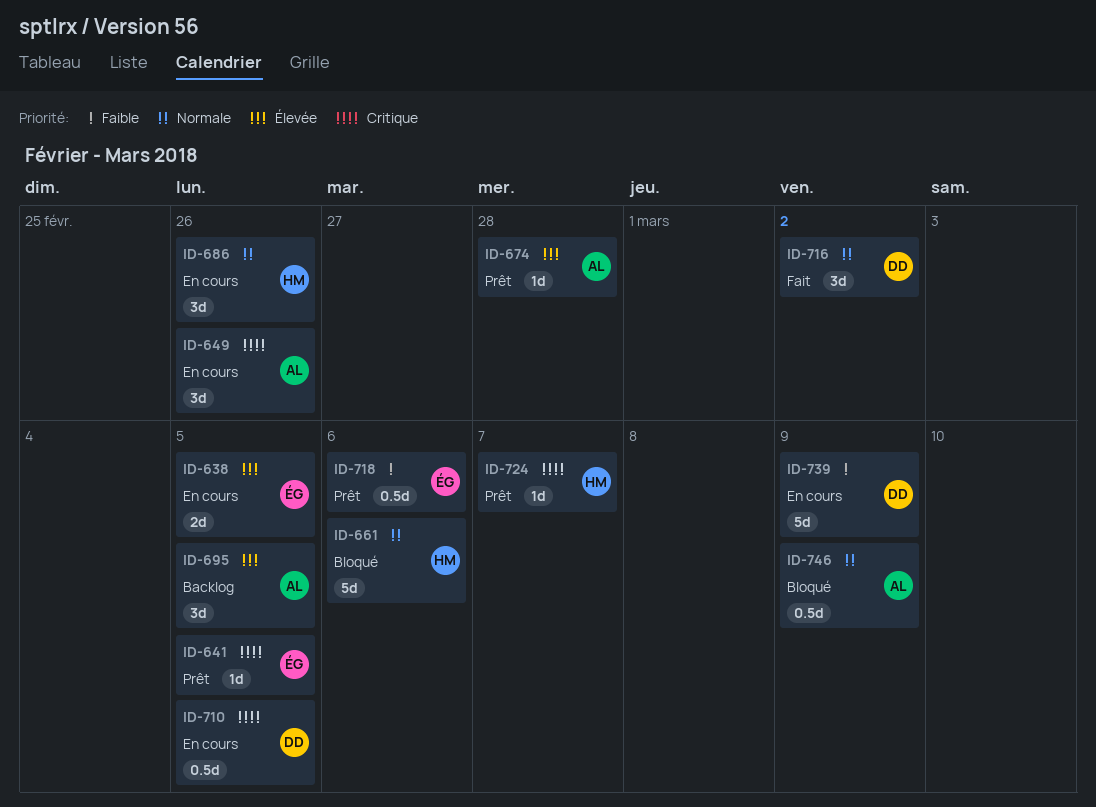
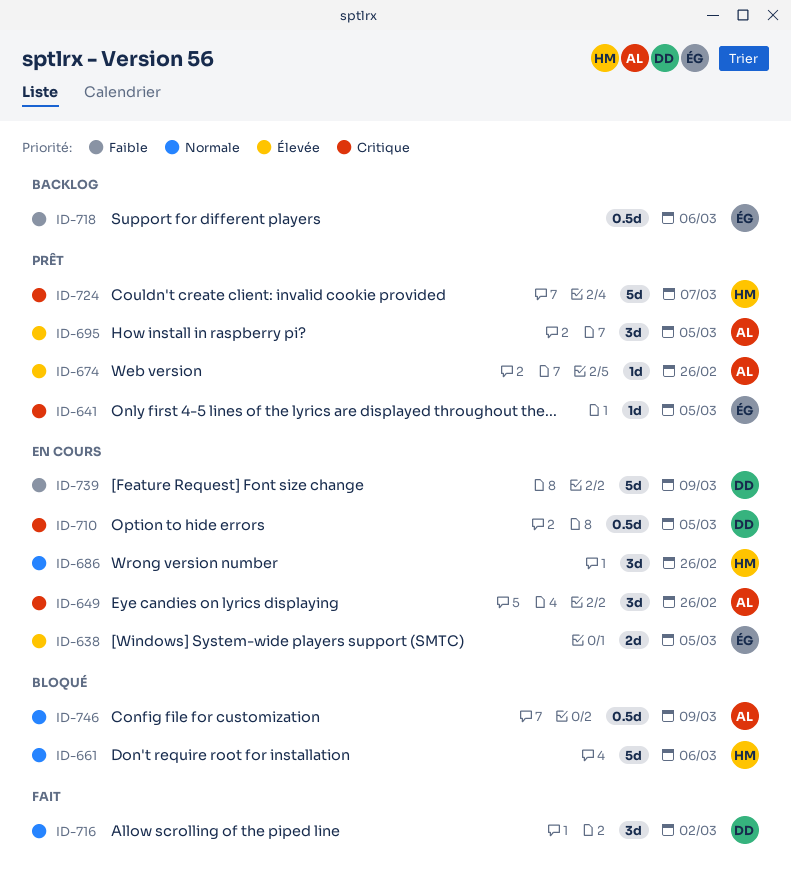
ID-674, due: Feb 28 -> Feb 26
ID-695, status: Backlog -> Prêt
ID-718, status: Prêt -> Backlog
ID-724, estimate: 1d -> 5d

